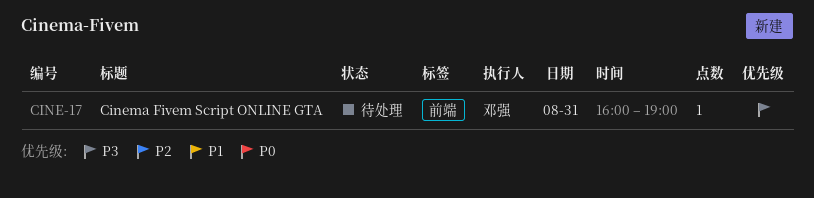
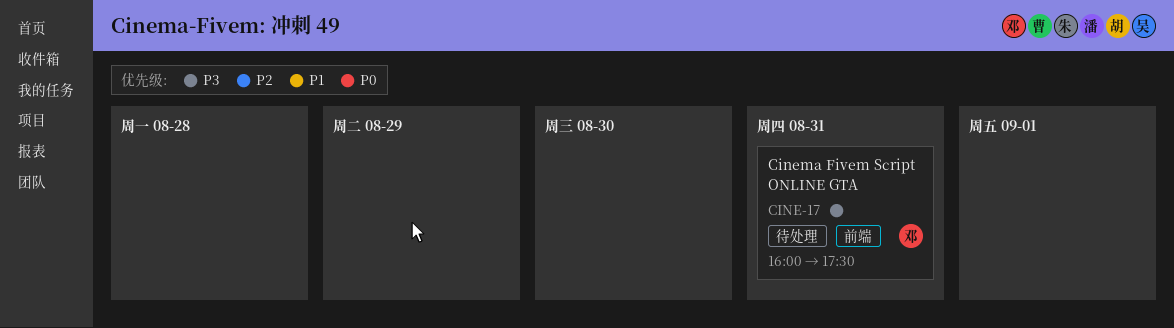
CINE-17, ends: 19:00 -> 17:30

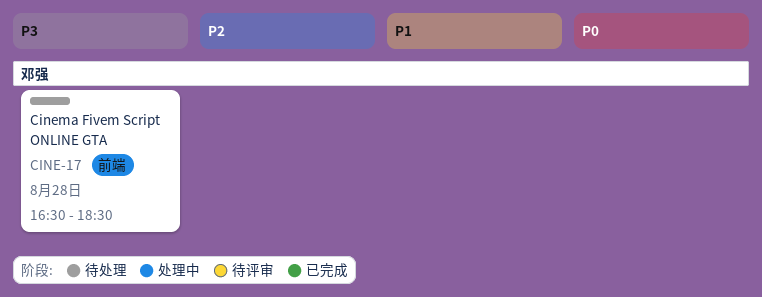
CINE-17, day: Aug 31 -> Aug 28
CINE-17, begins: 16:00 -> 16:30
CINE-17, ends: 17:30 -> 18:30

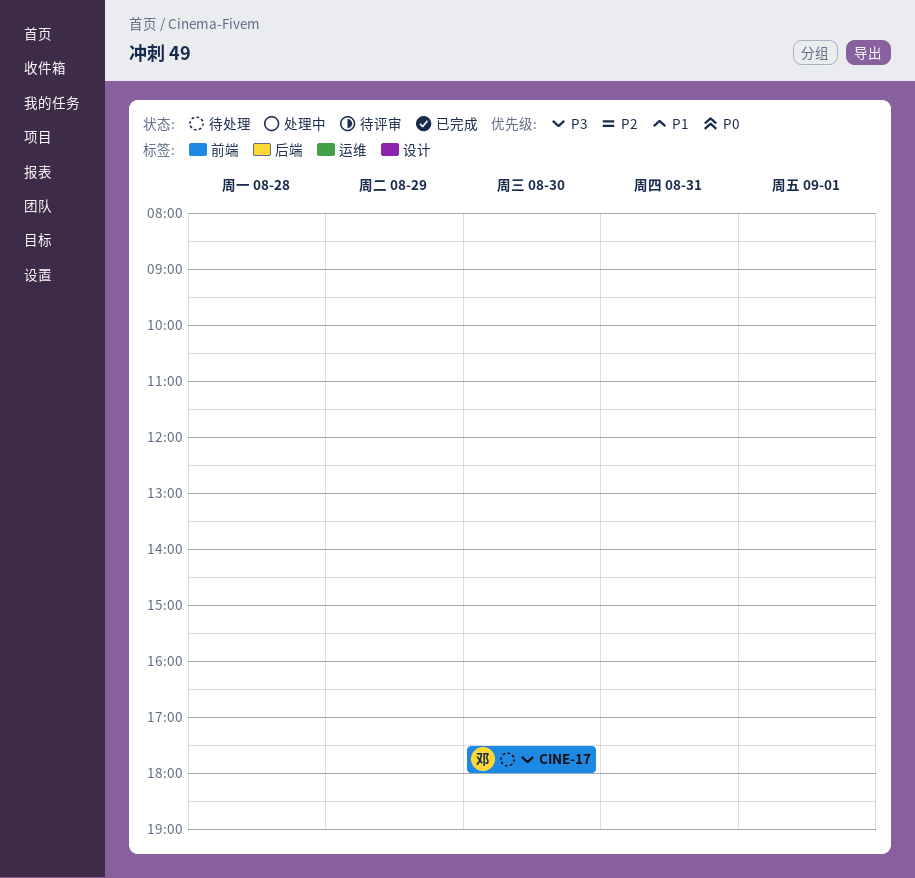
CINE-17, day: Aug 28 -> Aug 30
CINE-17, begins: 16:30 -> 17:30
CINE-17, ends: 18:30 -> 18:00

